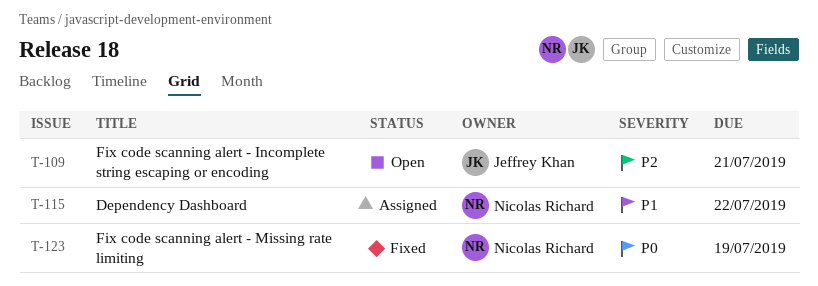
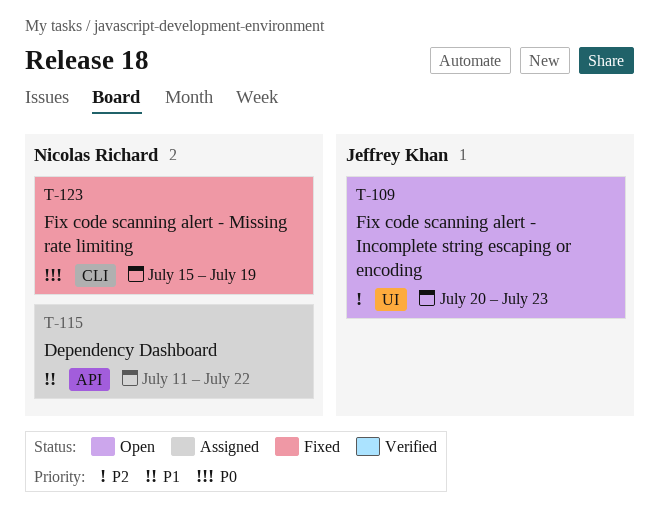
T-109, due: Jul 21 -> Jul 23

